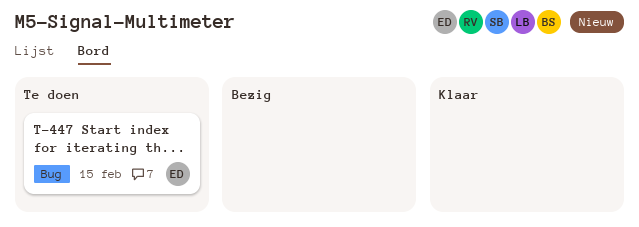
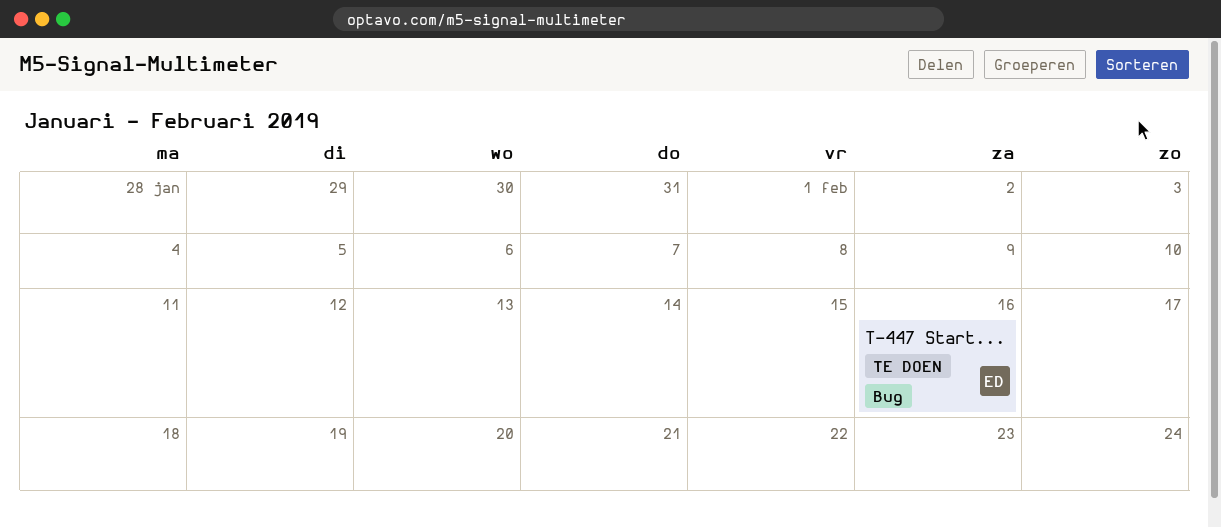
T-447, due: Feb 15 -> Feb 16

